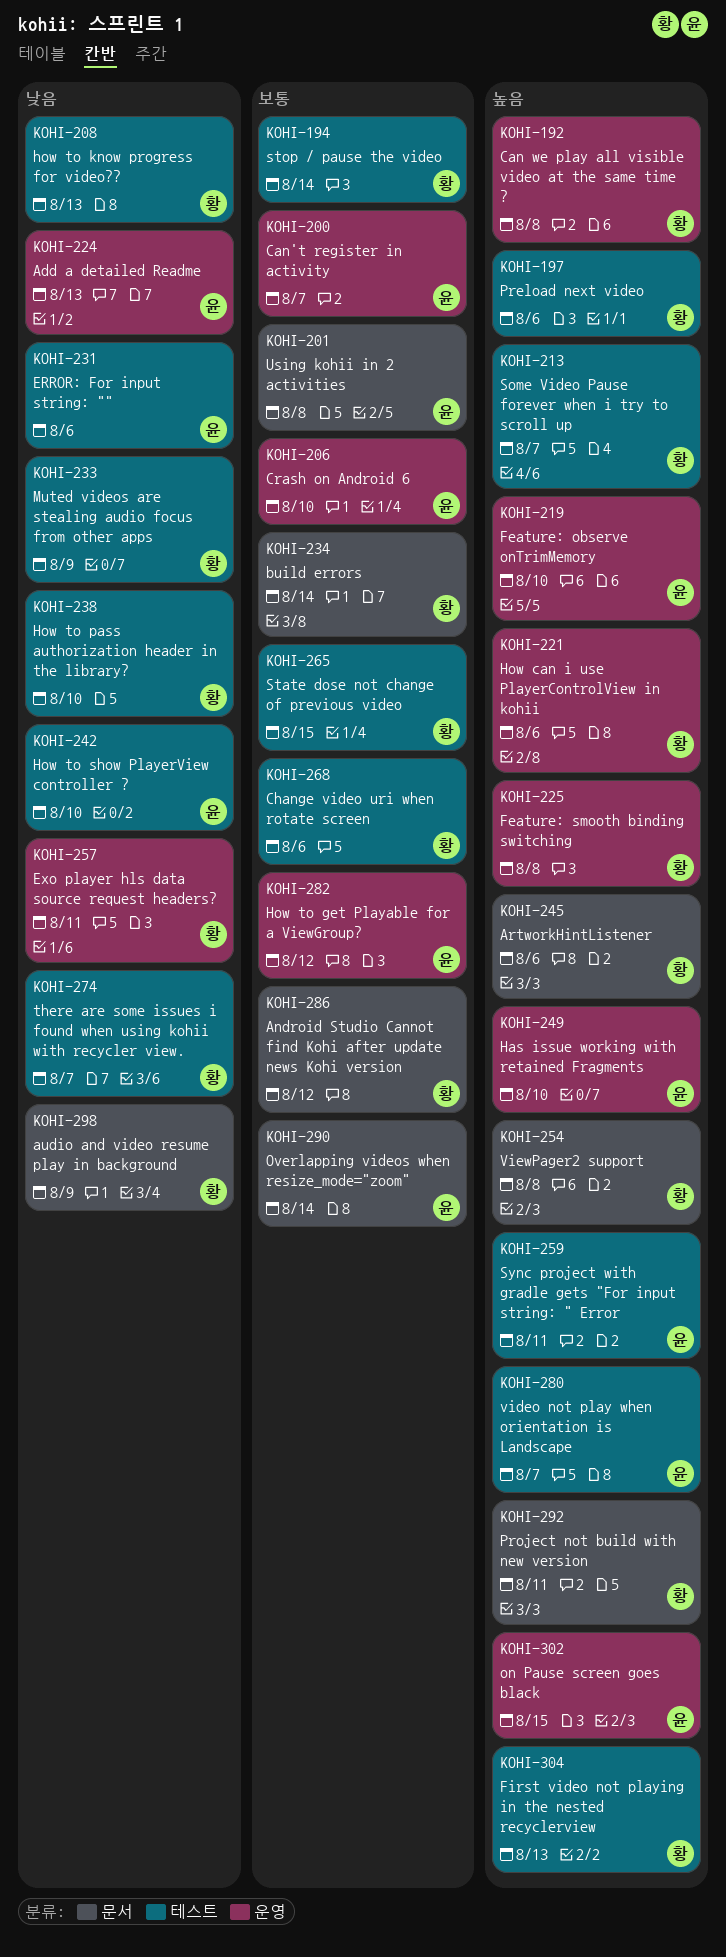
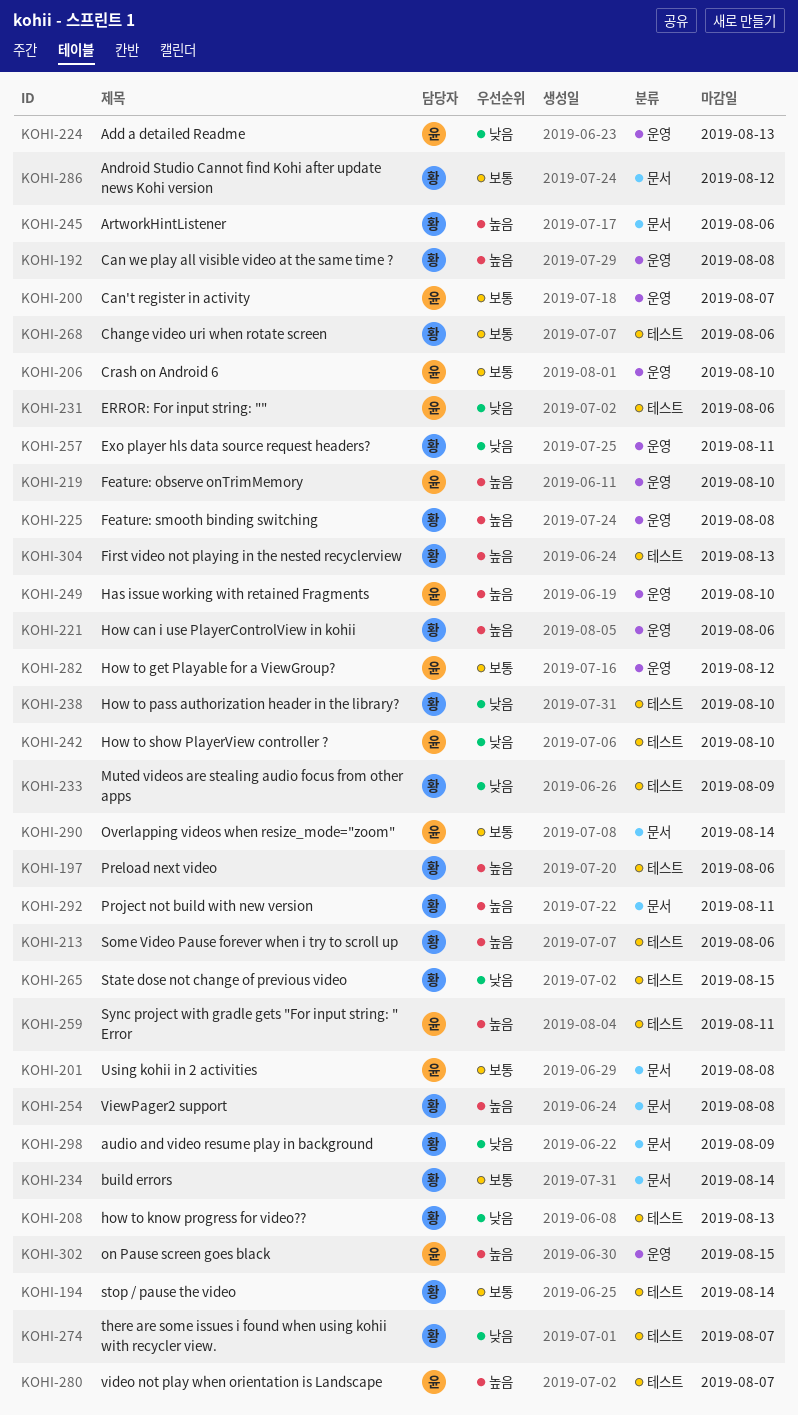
KOHI-213, due: Aug 7 -> Aug 6
KOHI-265, priority: 보통 -> 낮음

